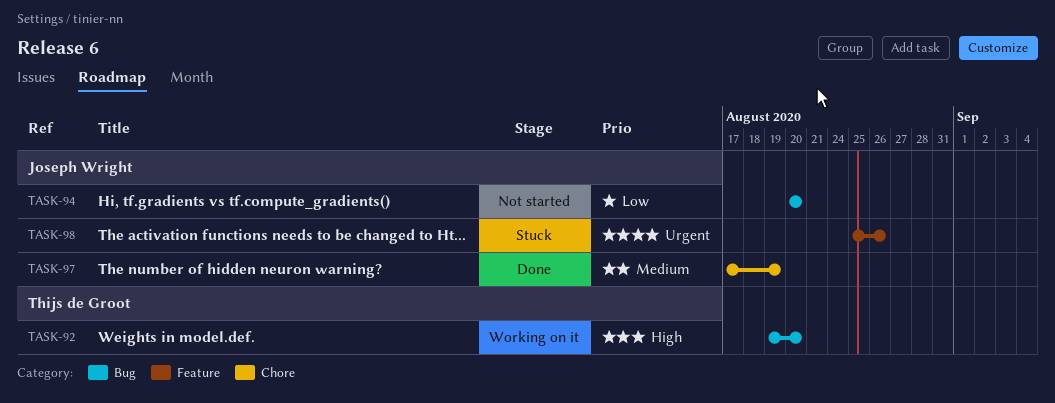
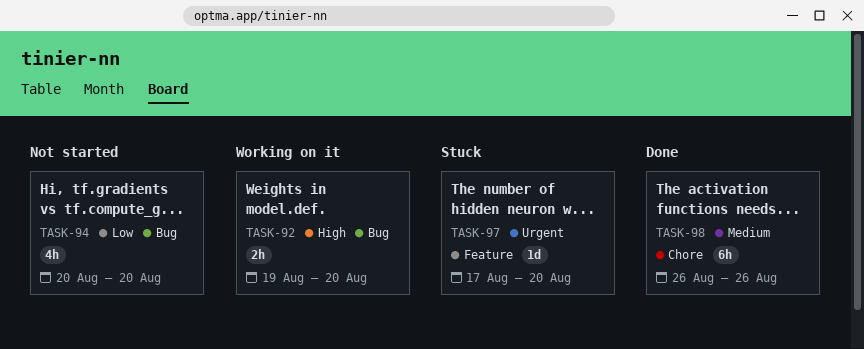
TASK-97, status: Done -> Stuck
TASK-97, priority: Medium -> Urgent
TASK-97, label: Chore -> Feature
TASK-97, due: Aug 19 -> Aug 20
TASK-98, status: Stuck -> Done
TASK-98, priority: Urgent -> Medium
TASK-98, label: Feature -> Chore
TASK-98, start: Aug 25 -> Aug 26

